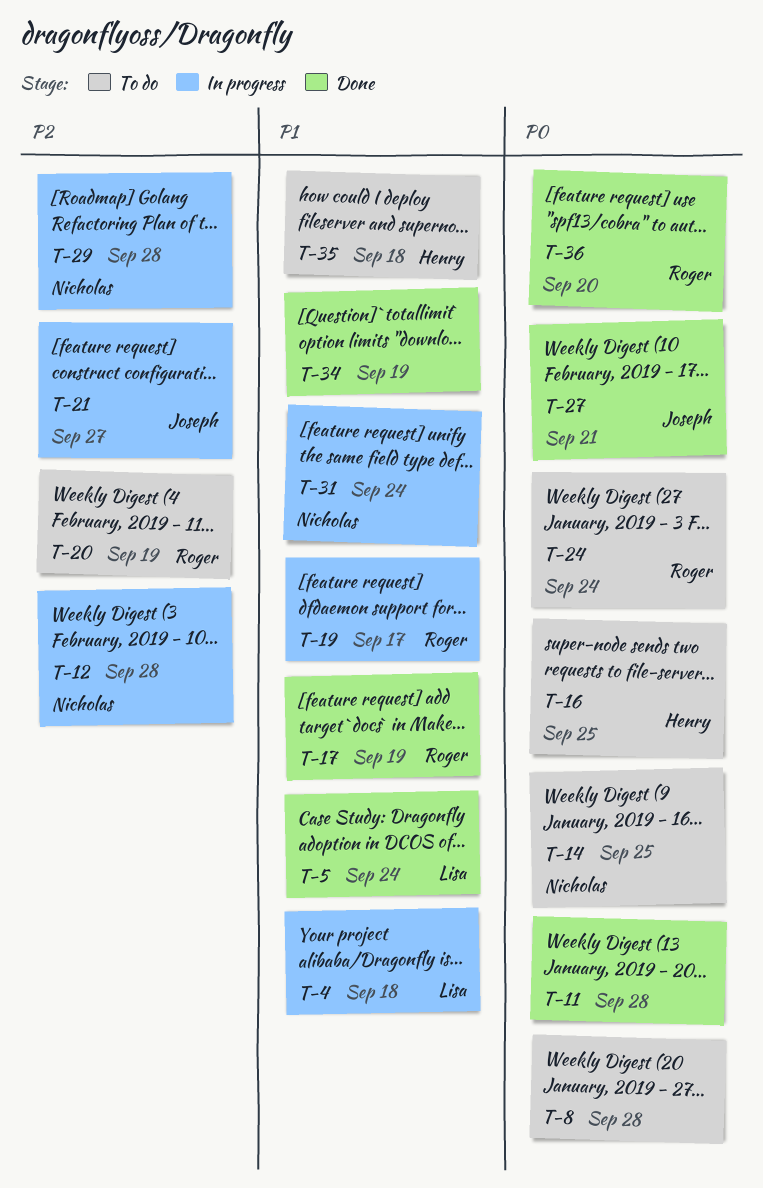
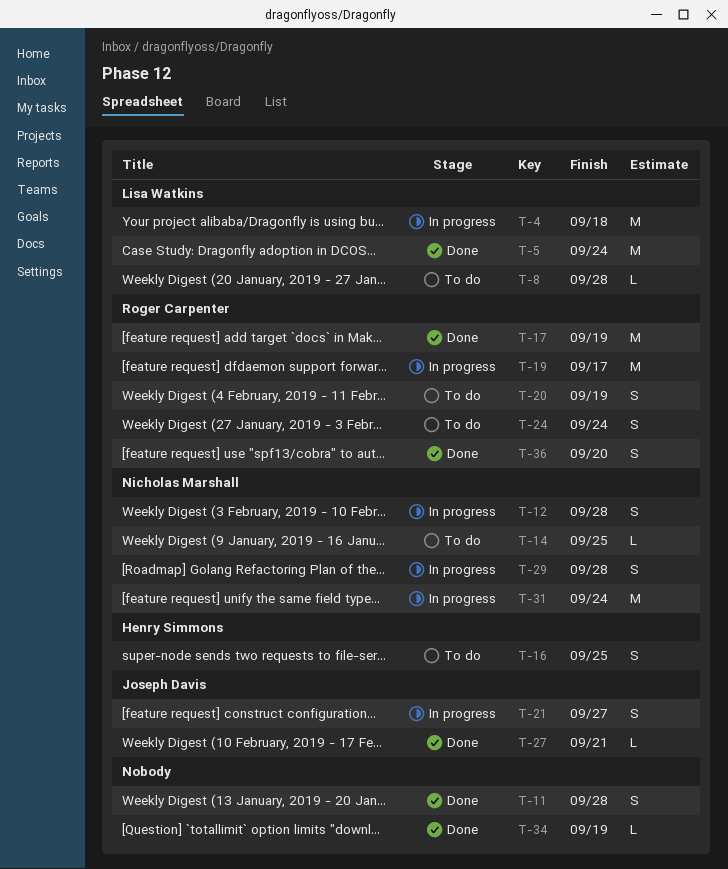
T-8, owner: none -> Lisa Watkins
T-35: present -> none

